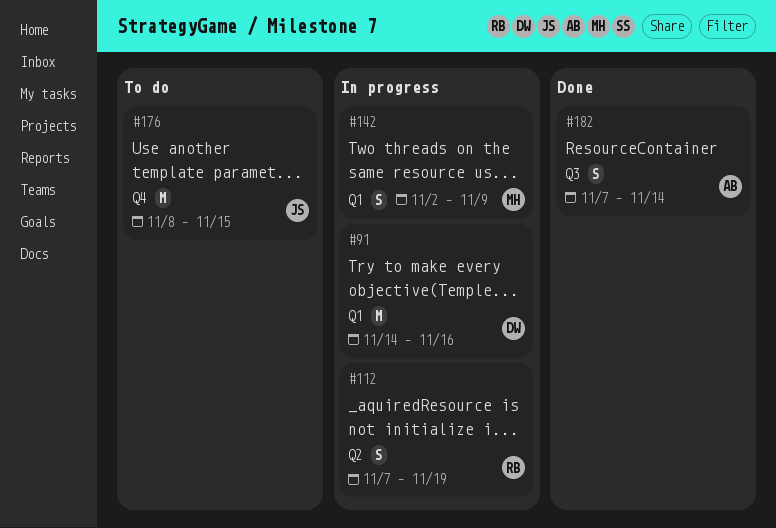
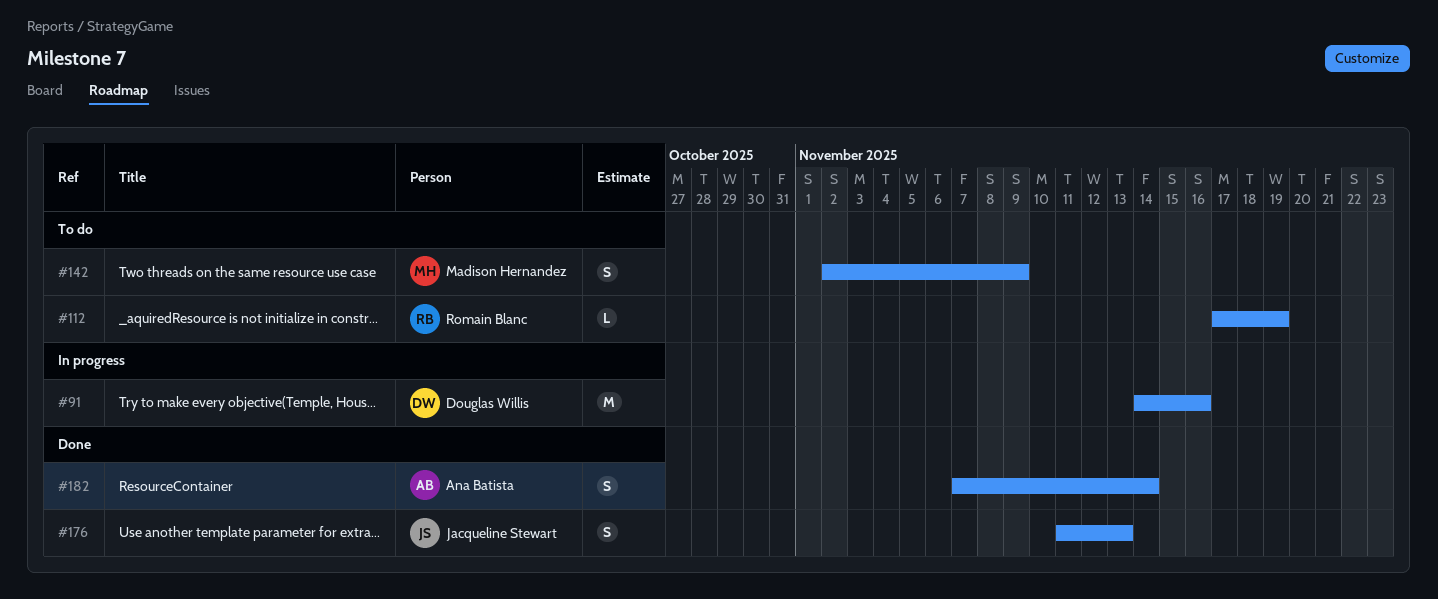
#112, status: In progress -> To do
#112, estimate: S -> L
#112, start: Nov 7 -> Nov 17
#142, status: In progress -> To do
#176, status: To do -> Done
#176, estimate: M -> S
#176, start: Nov 8 -> Nov 11
#176, due: Nov 15 -> Nov 13

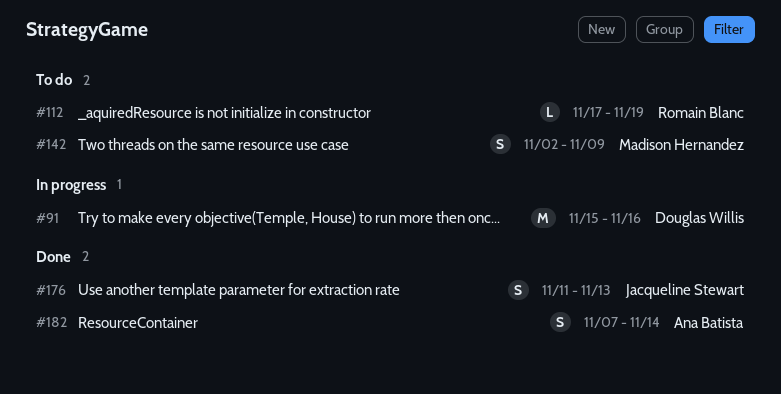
#91, start: Nov 14 -> Nov 15

